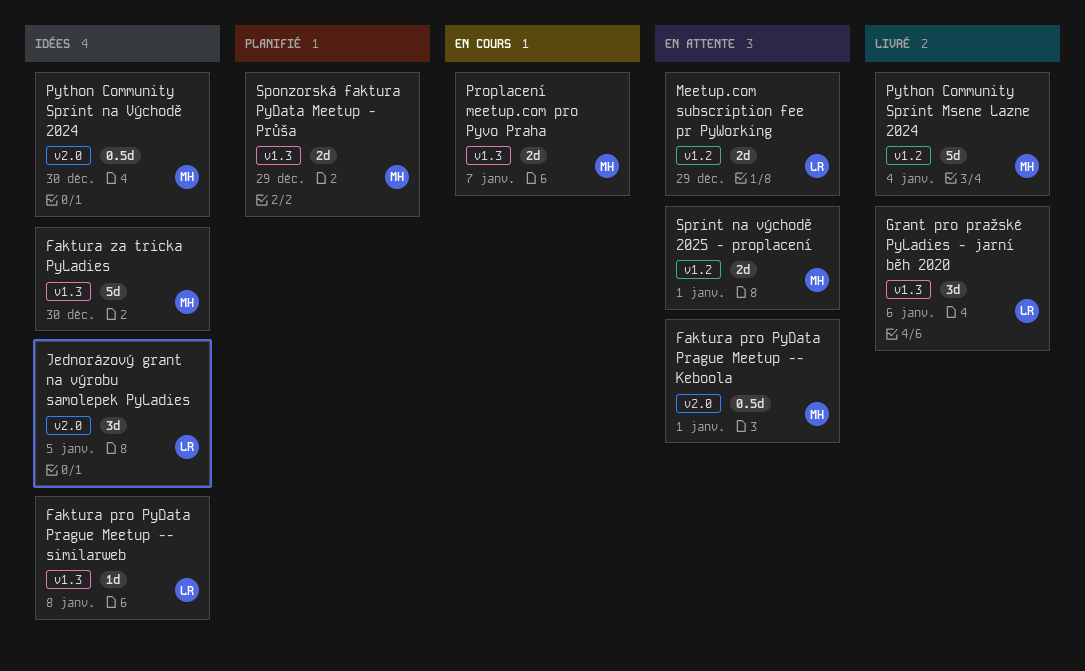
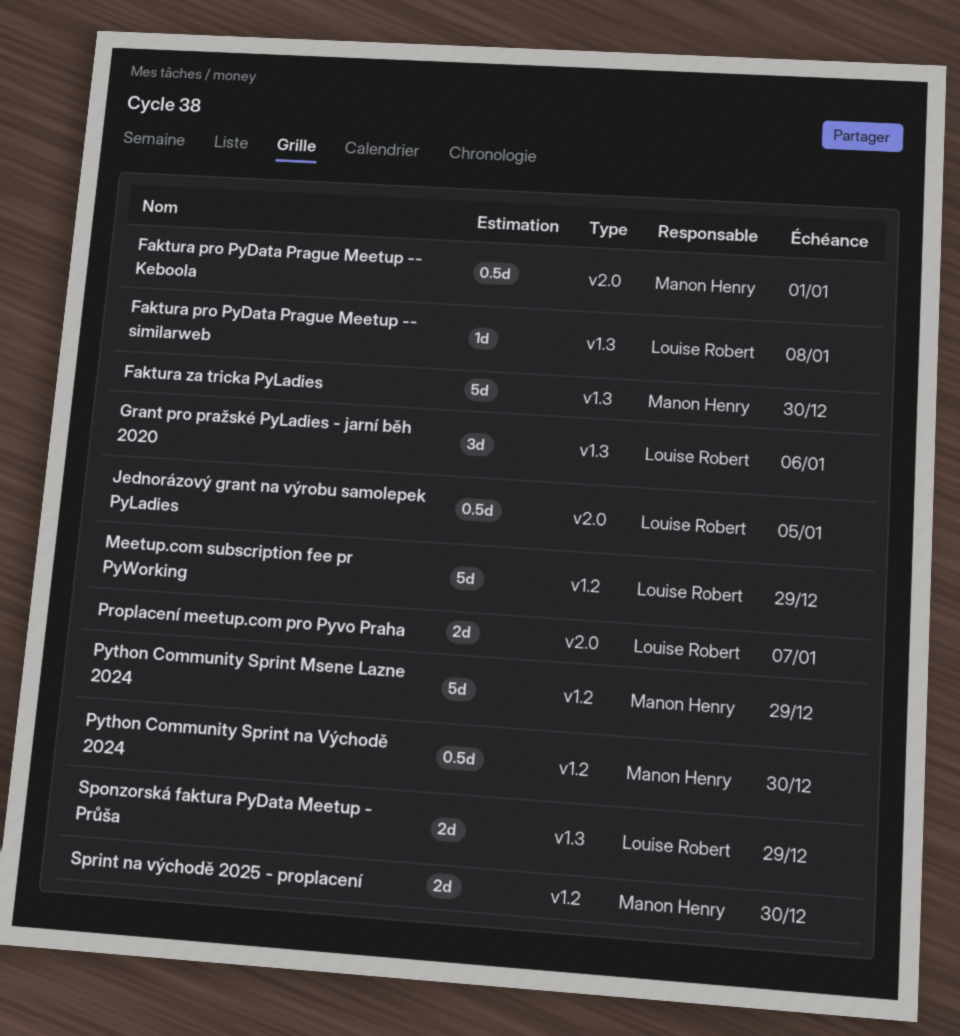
Jednorázový grant na výrobu samolepek PyLadies, estimate: 3d -> 0.5d
Meetup.com subscription fee pr PyWorking, estimate: 2d -> 5d
Proplacení meetup.com pro Pyvo Praha, owner: Manon Henry -> Louise Robert
Proplacení meetup.com pro Pyvo Praha, label: v1.3 -> v2.0
Python Community Sprint Msene Lazne 2024, due: Jan 4 -> Dec 29
Python Community Sprint na Východě 2024, label: v2.0 -> v1.2
Sponzorská faktura PyData Meetup - Průša, owner: Manon Henry -> Louise Robert
Sprint na východě 2025 - proplacení, due: Jan 1 -> Dec 30

